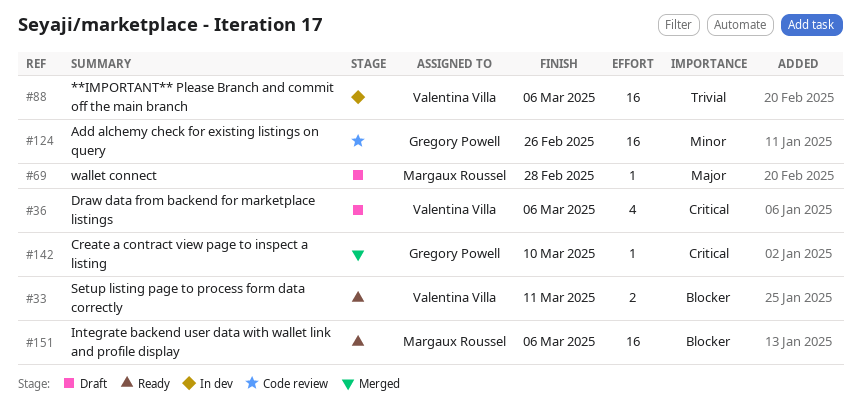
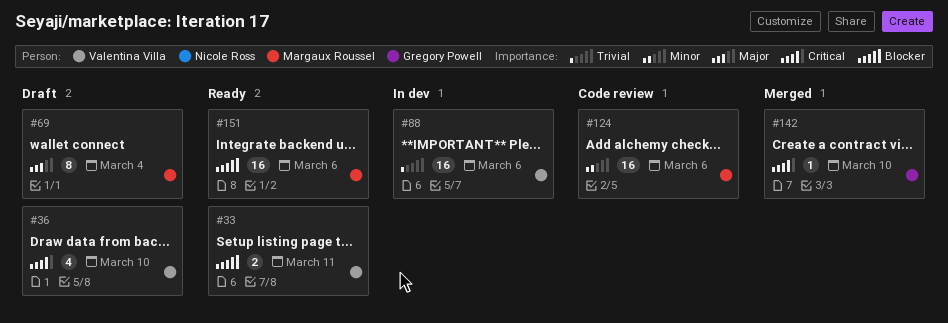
#36, due: Mar 6 -> Mar 10
#69, estimate: 1 -> 8
#69, due: Feb 28 -> Mar 4
#124, owner: Gregory Powell -> Margaux Roussel
#124, due: Feb 26 -> Mar 6

